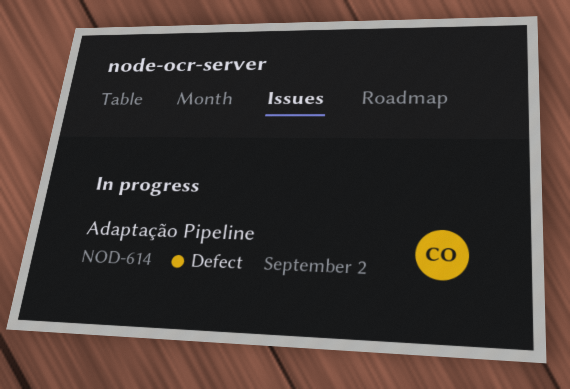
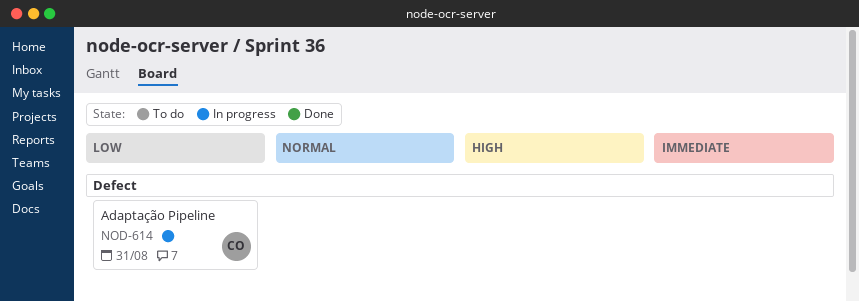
NOD-614, due: Sep 2 -> Aug 31

